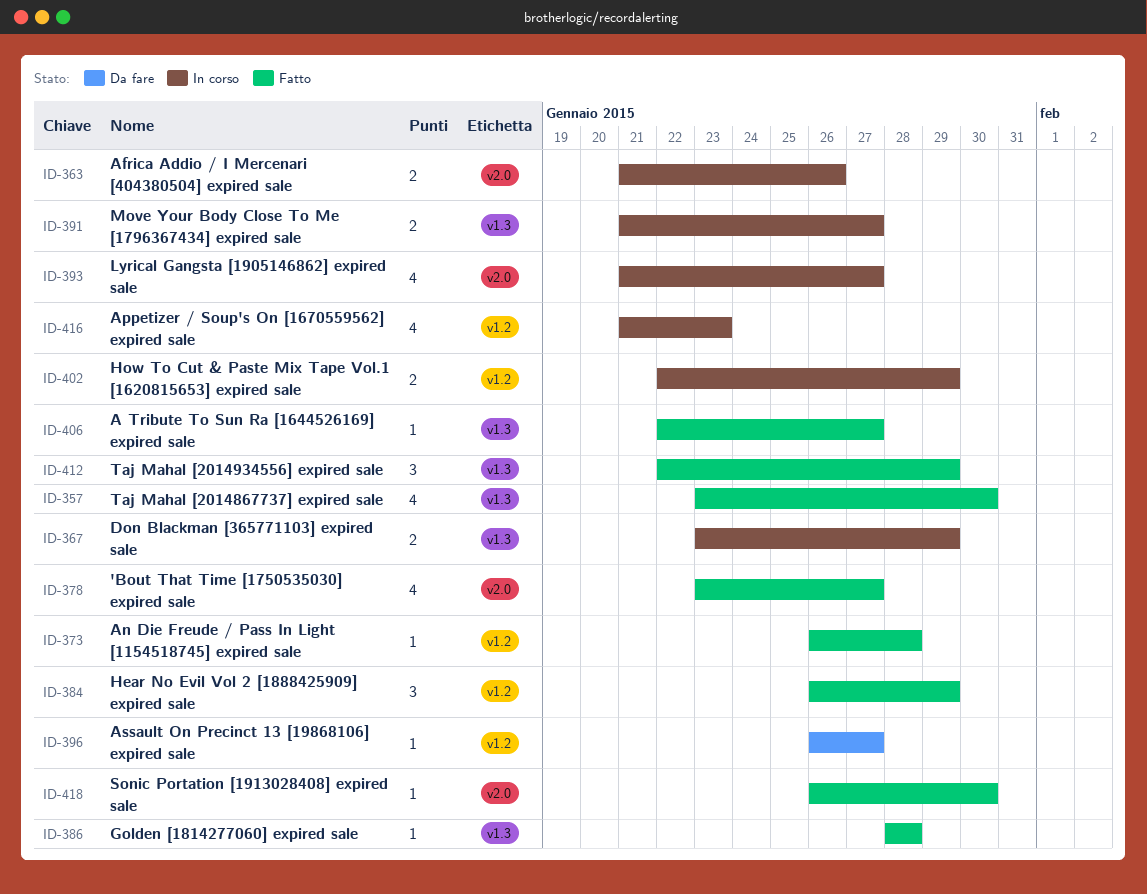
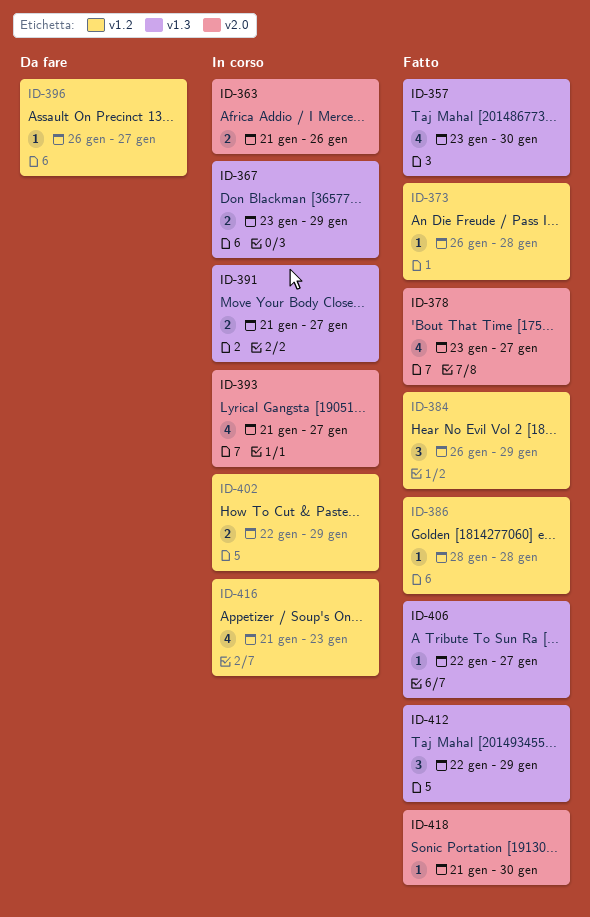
ID-386, label: v1.3 -> v1.2
ID-418, start: Jan 26 -> Jan 21

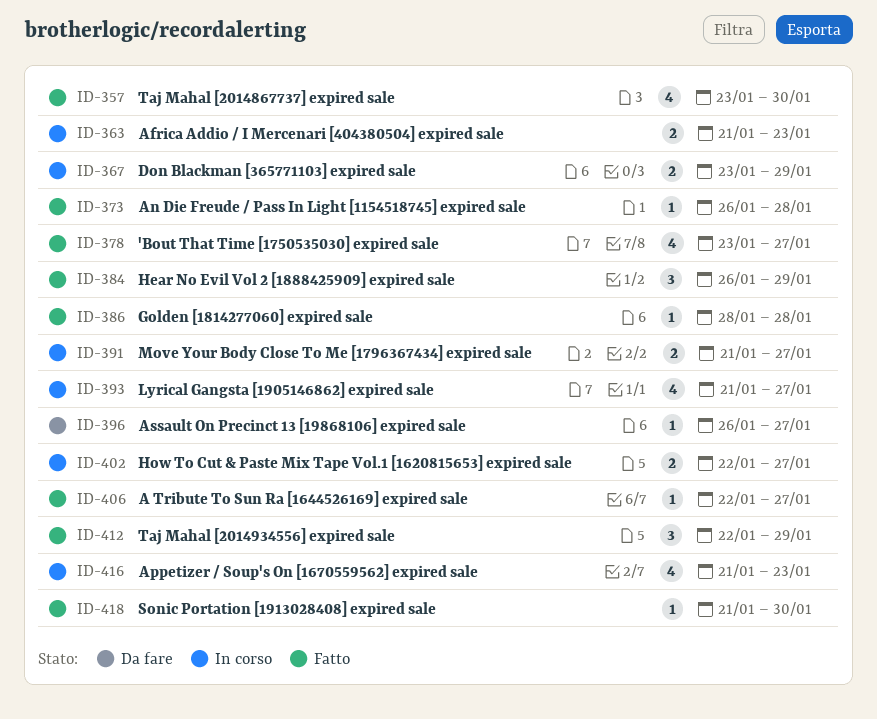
ID-363, due: Jan 26 -> Jan 23
ID-402, due: Jan 29 -> Jan 27

